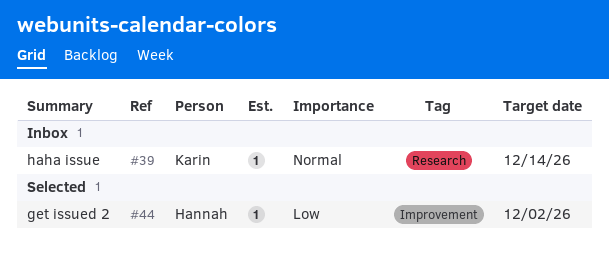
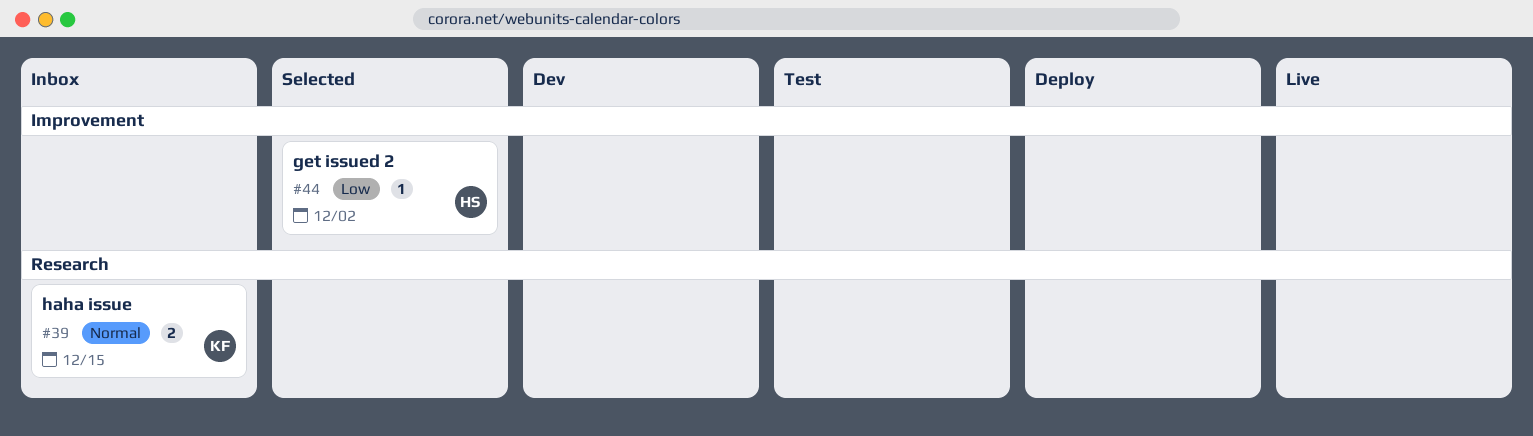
#39, estimate: 1 -> 2
#39, due: Dec 14 -> Dec 15

